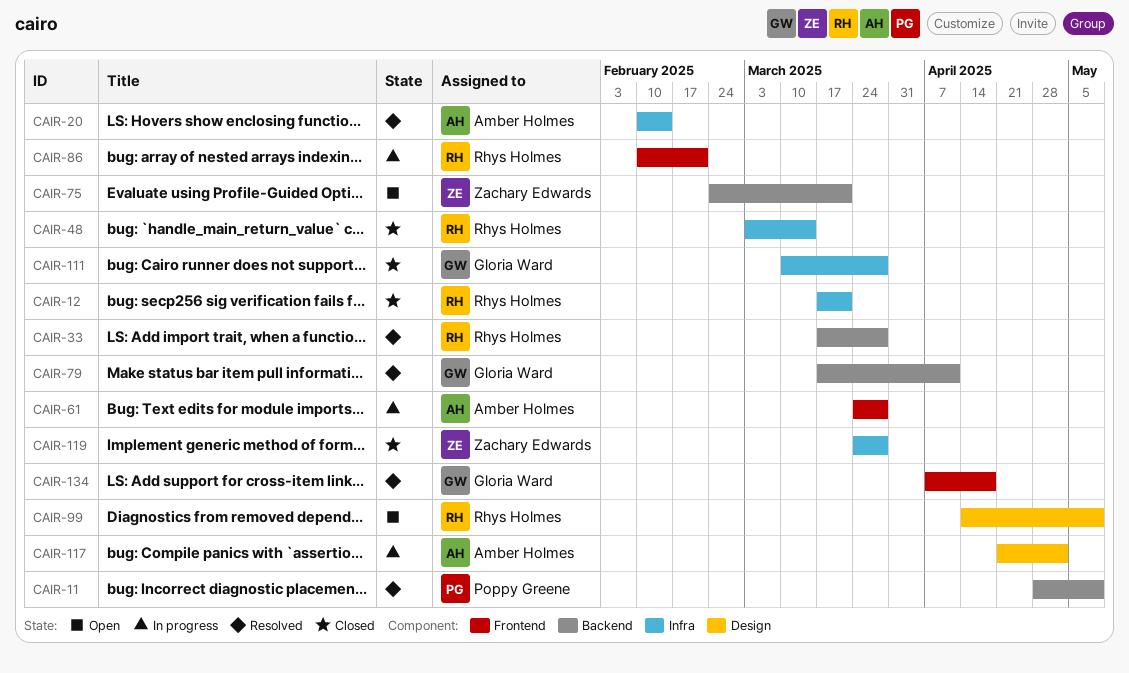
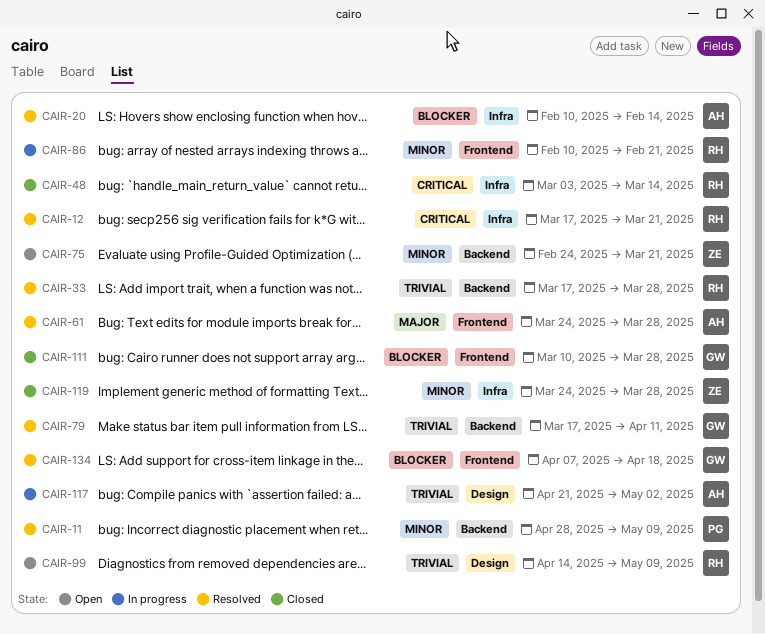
CAIR-12, status: Closed -> Resolved
CAIR-61, status: In progress -> Resolved
CAIR-111, label: Infra -> Frontend

